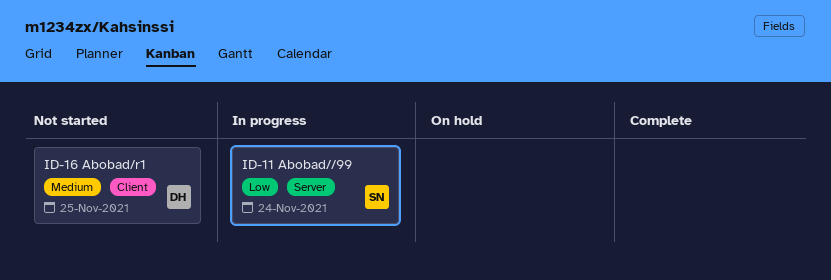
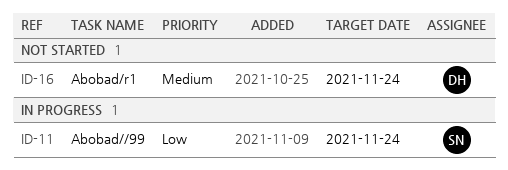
ID-16, due: Nov 25 -> Nov 24

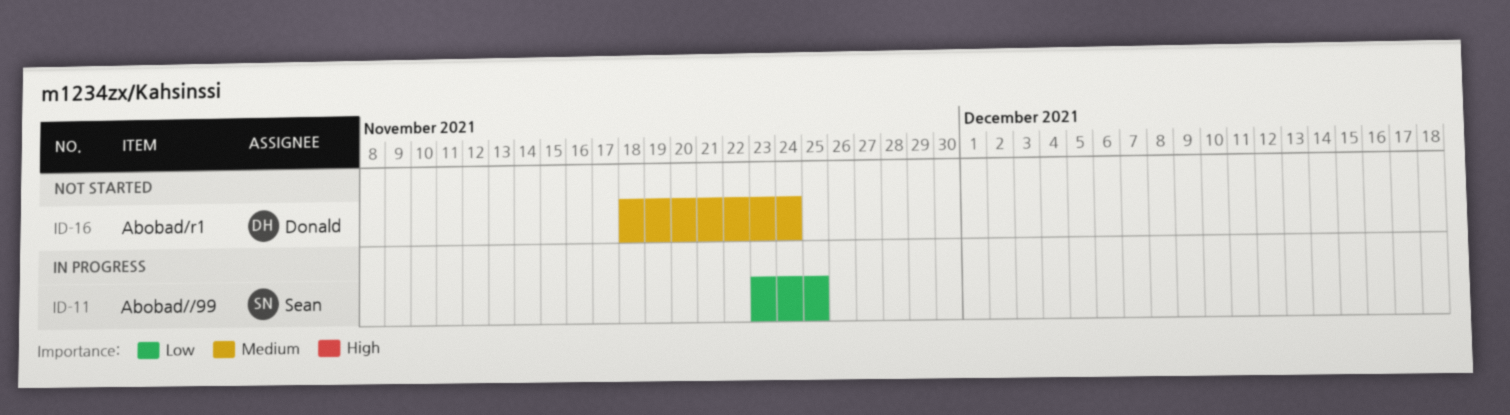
ID-11, due: Nov 24 -> Nov 25

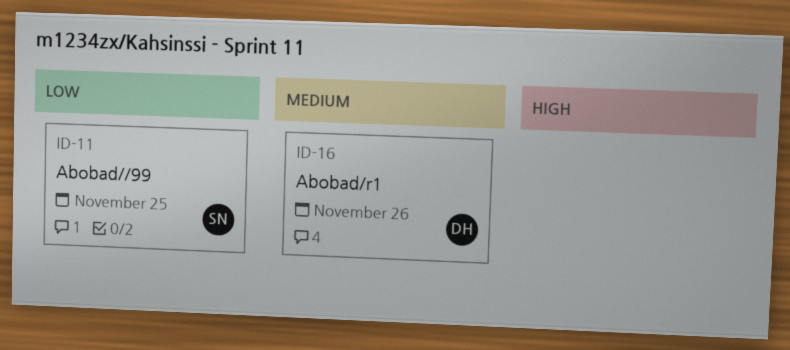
ID-16, due: Nov 24 -> Nov 26

